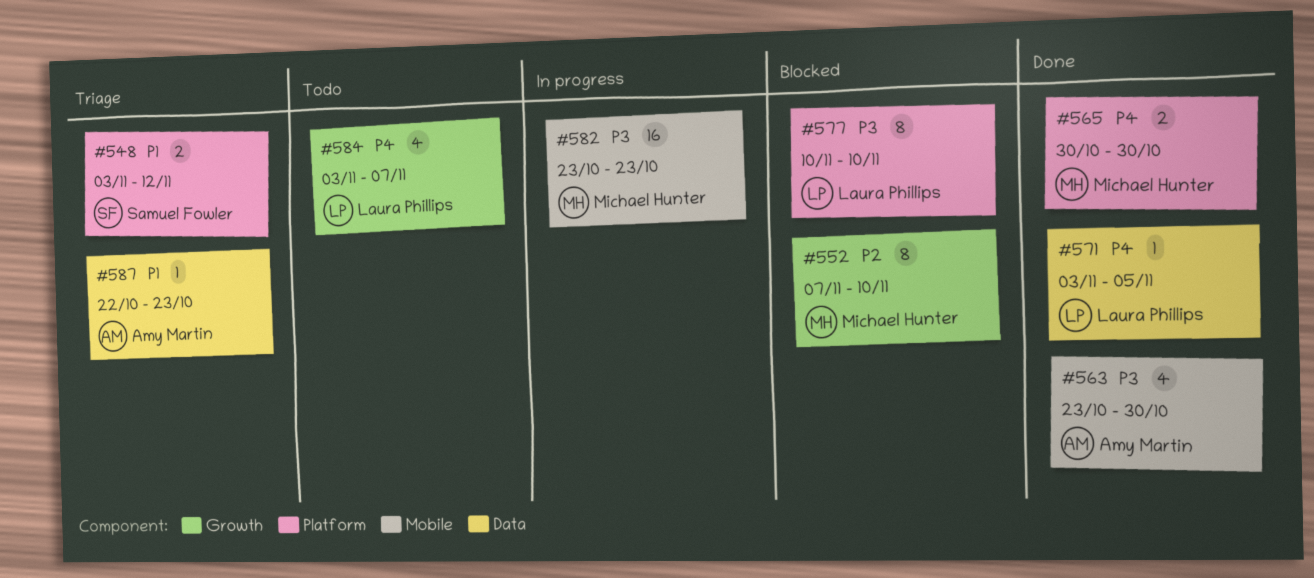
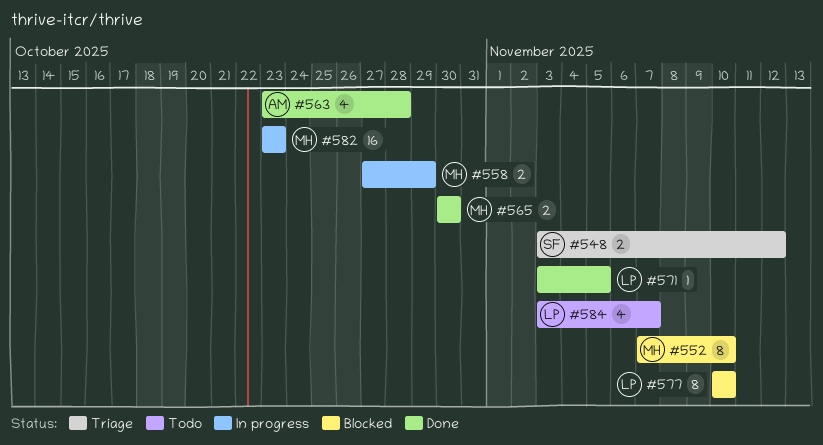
#558: none -> present
#563, due: Oct 30 -> Oct 28
#587: present -> none

